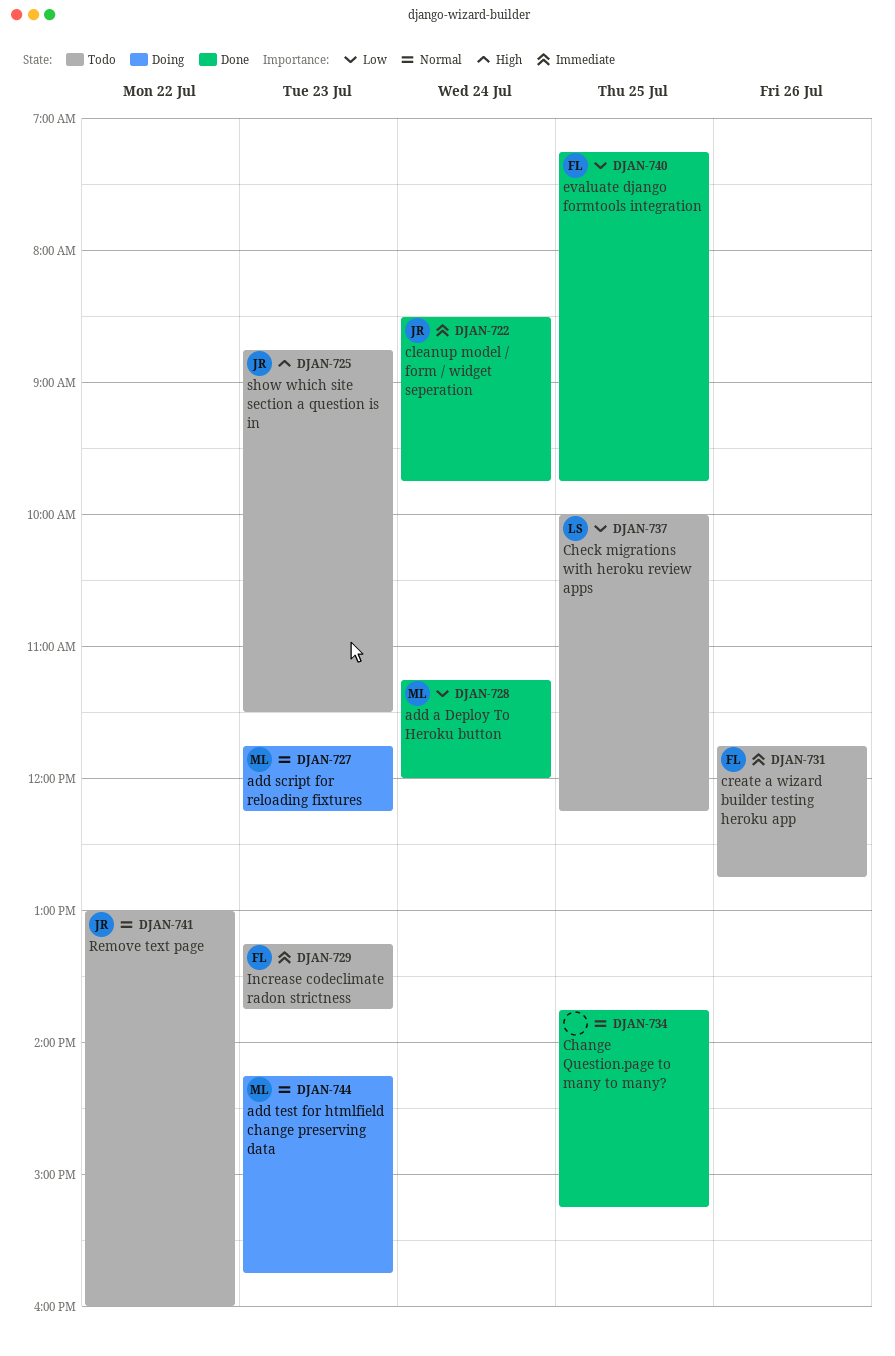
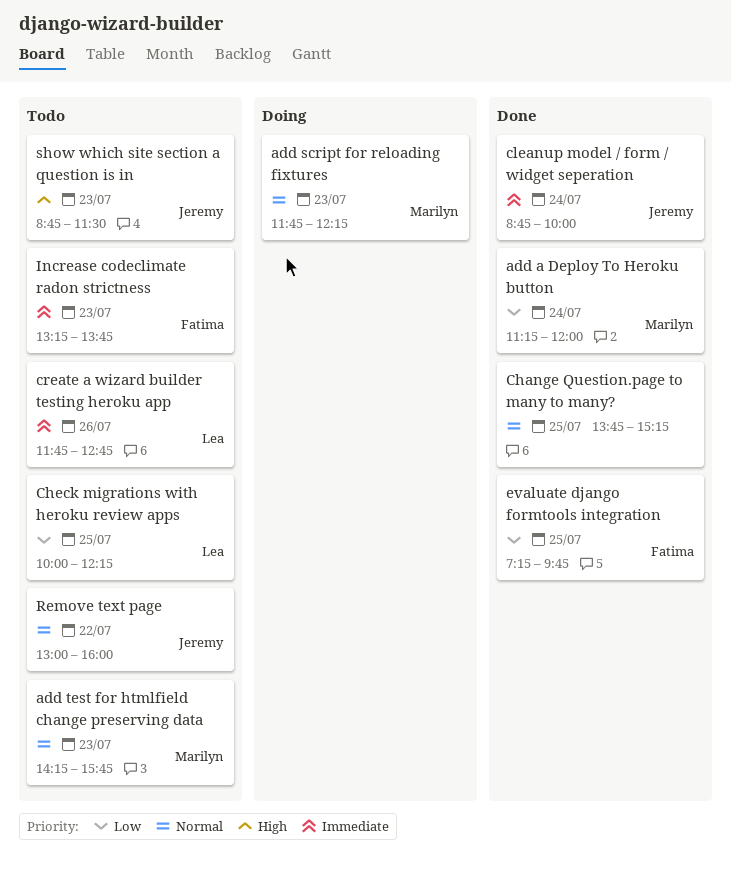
add test for htmlfield change preserving data, status: Doing -> Todo
cleanup model / form / widget seperation, begins: 08:30 -> 08:45
cleanup model / form / widget seperation, ends: 09:45 -> 10:00
create a wizard builder testing heroku app, owner: Fatima -> Lea

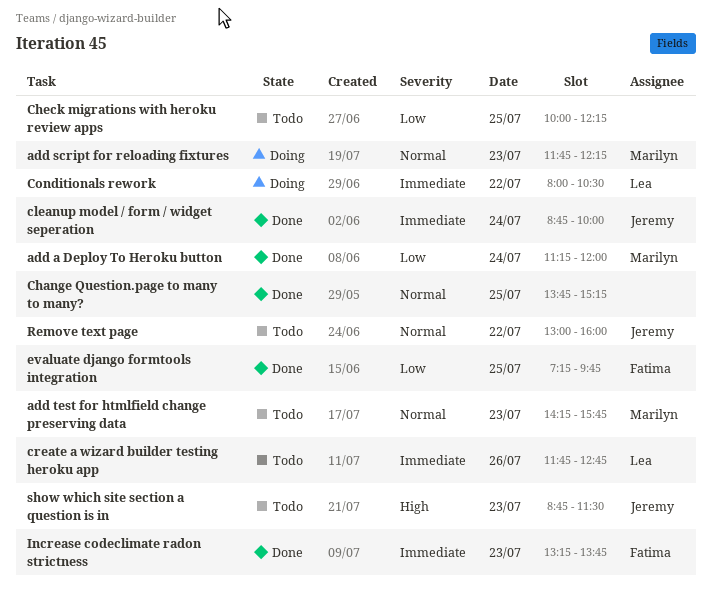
Check migrations with heroku review apps, owner: Lea -> none
Conditionals rework: none -> present
Increase codeclimate radon strictness, status: Todo -> Done

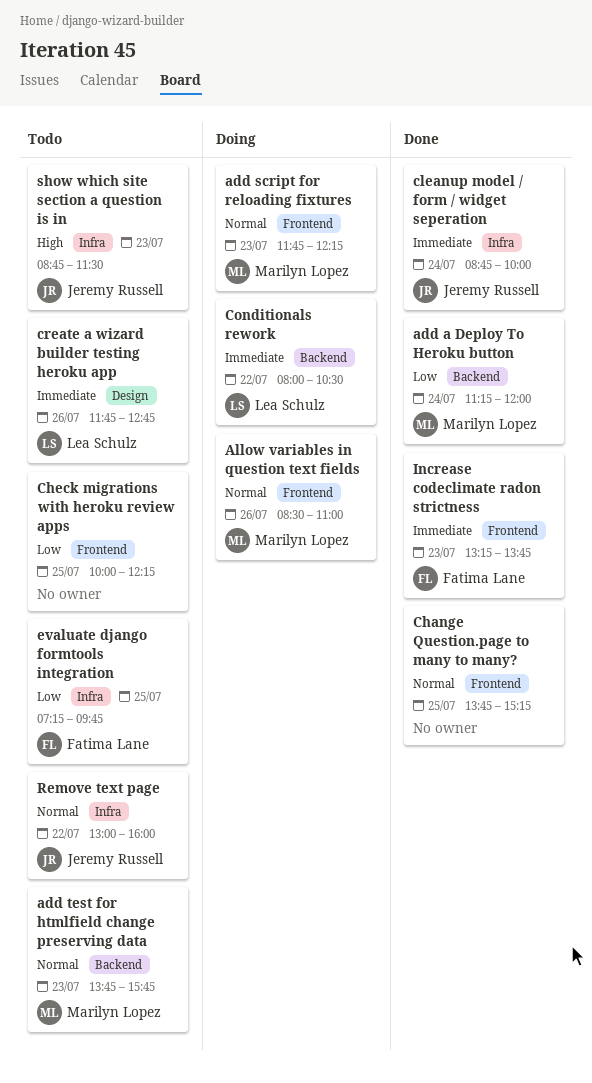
add test for htmlfield change preserving data, begins: 14:15 -> 13:45
Allow variables in question text fields: none -> present
evaluate django formtools integration, status: Done -> Todo

